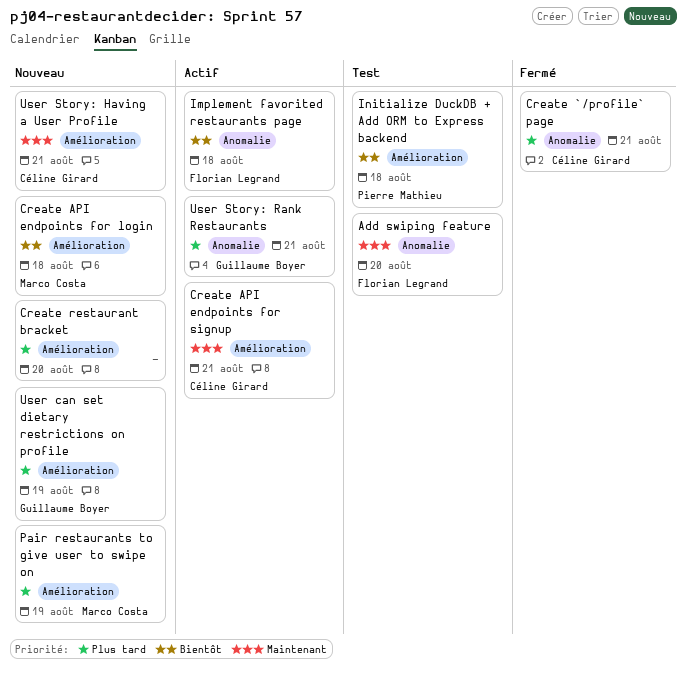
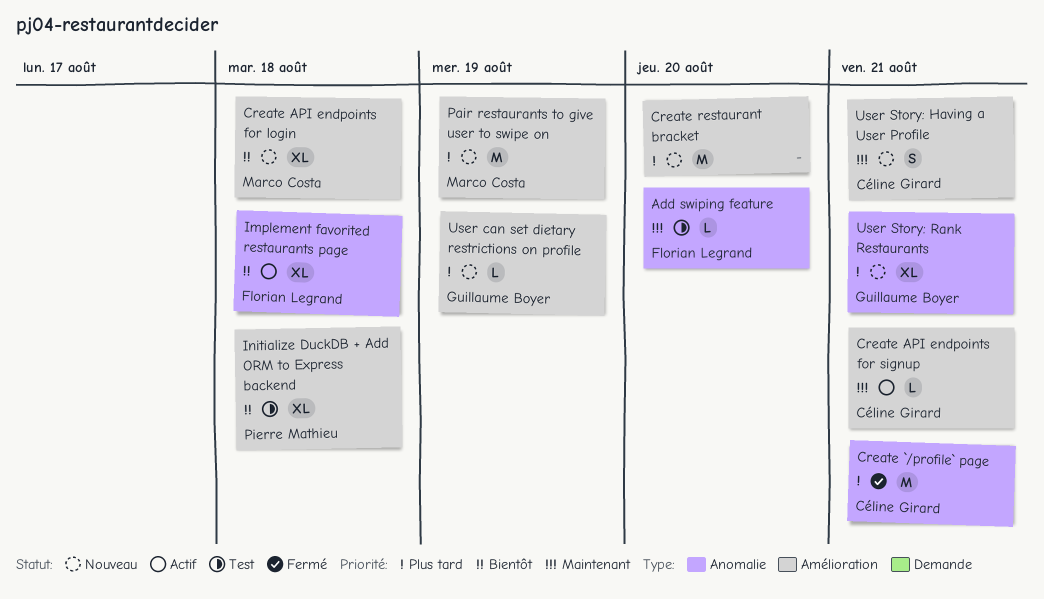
User Story: Rank Restaurants, status: Actif -> Nouveau

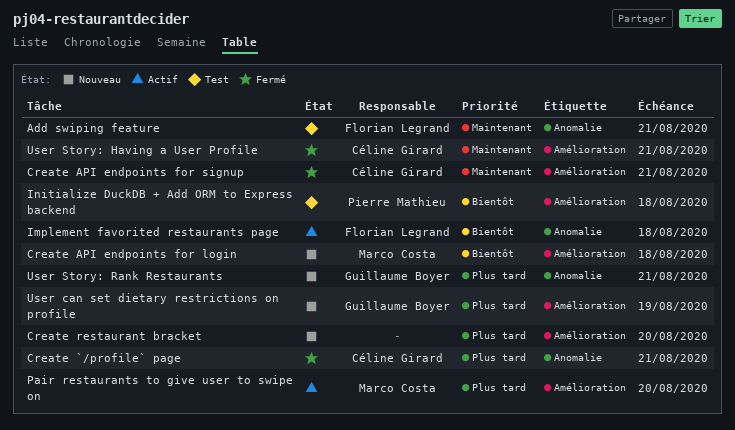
Add swiping feature, due: Aug 20 -> Aug 21
Create API endpoints for signup, status: Actif -> Fermé
Pair restaurants to give user to swipe on, status: Nouveau -> Actif
Pair restaurants to give user to swipe on, due: Aug 19 -> Aug 20
User Story: Having a User Profile, status: Nouveau -> Fermé

